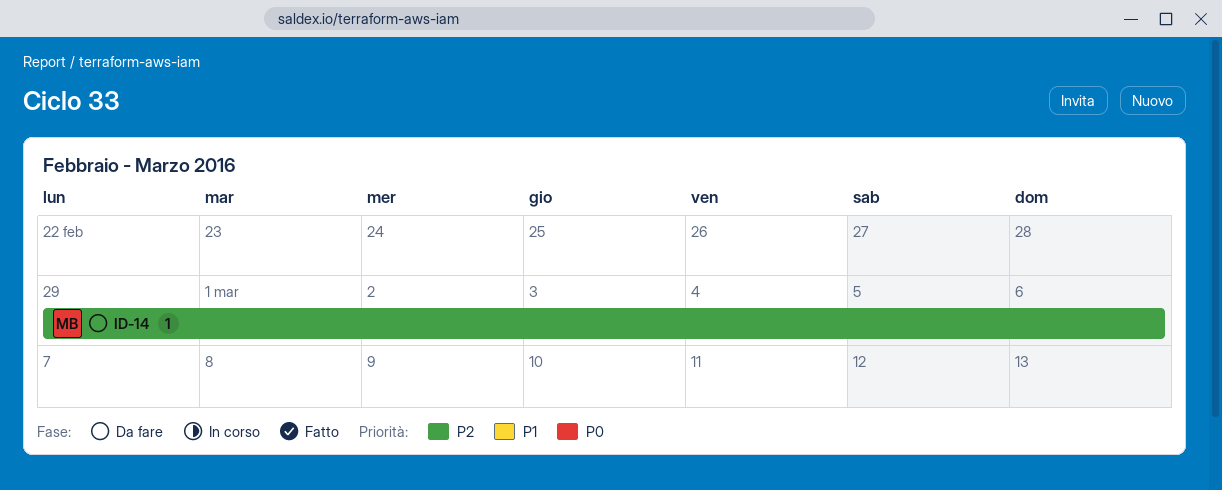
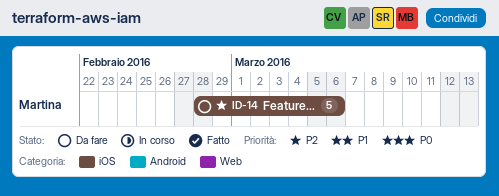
ID-14, estimate: 1 -> 5
ID-14, start: Feb 29 -> Feb 28

